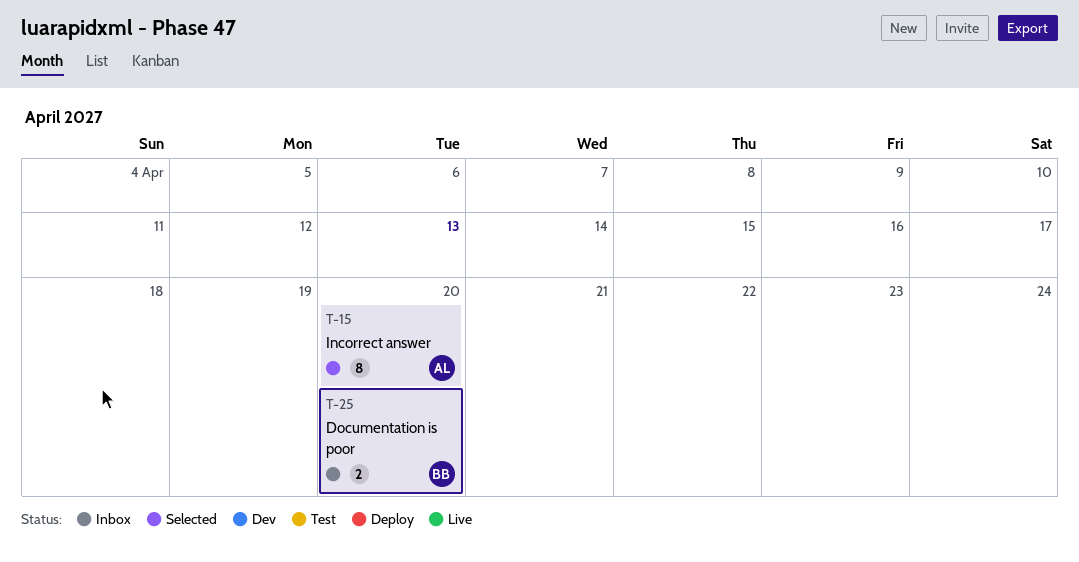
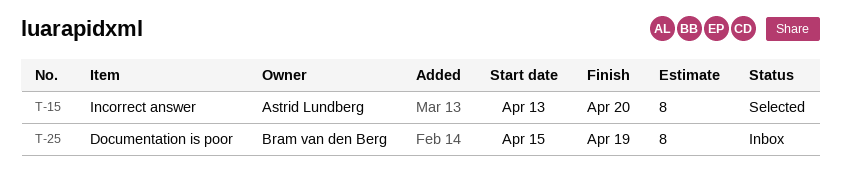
T-25, estimate: 2 -> 8
T-25, due: Apr 20 -> Apr 19

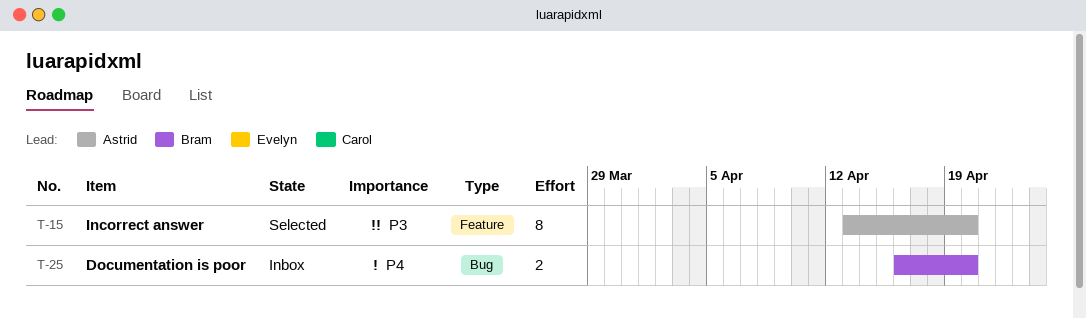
T-25, estimate: 8 -> 2
T-25, start: Apr 15 -> Apr 16
T-25, due: Apr 19 -> Apr 20

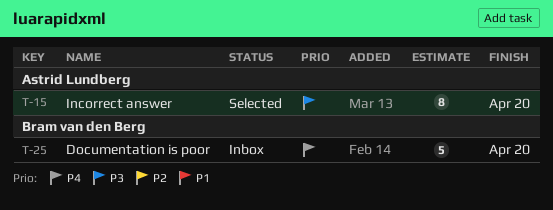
T-25, estimate: 2 -> 5

